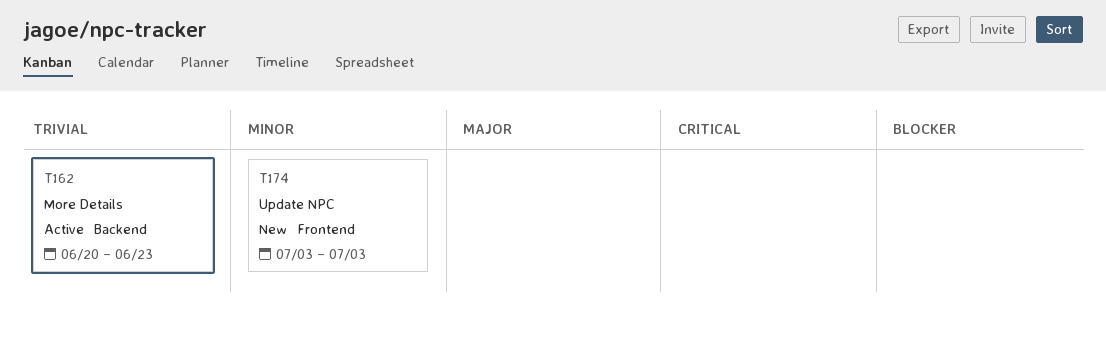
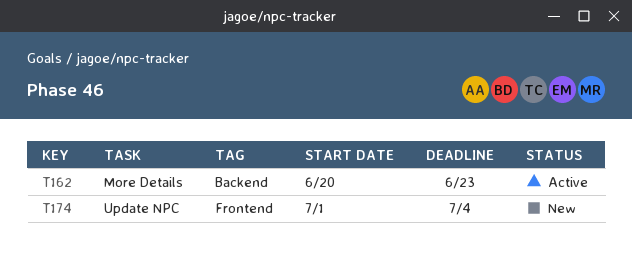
T174, start: Jul 3 -> Jul 1
T174, due: Jul 3 -> Jul 4

